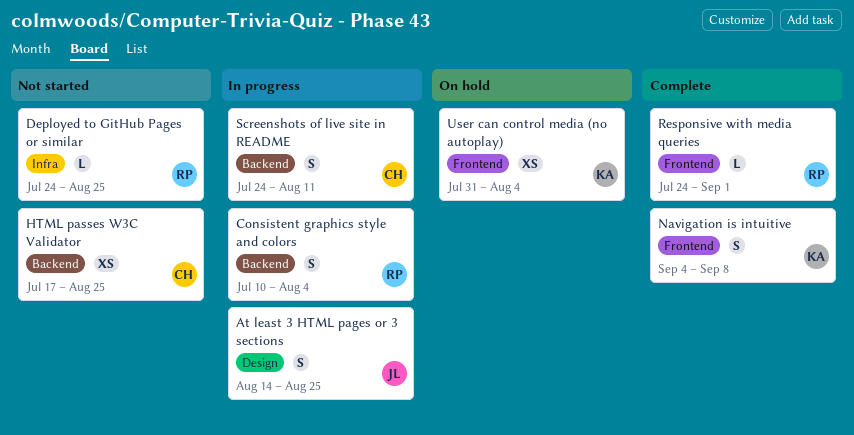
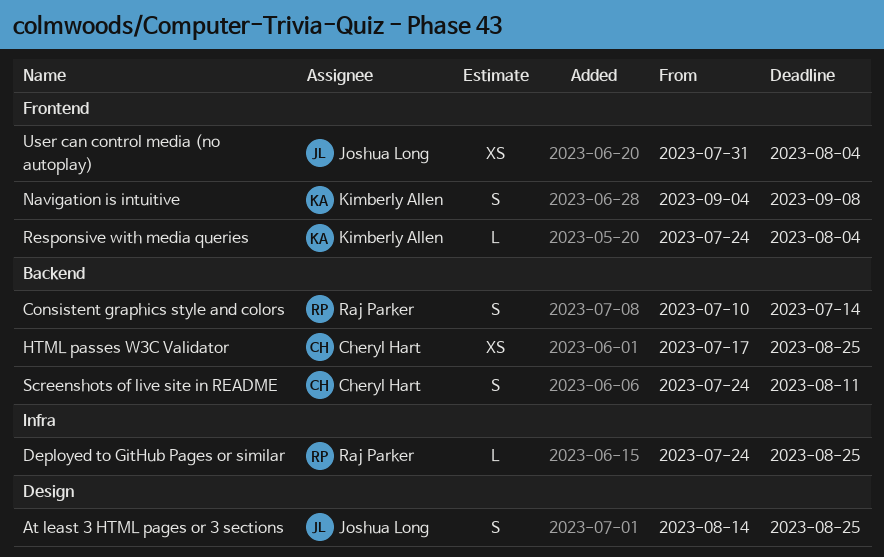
Consistent graphics style and colors, due: Aug 4 -> Jul 14
Responsive with media queries, owner: Raj Parker -> Kimberly Allen
Responsive with media queries, due: Sep 1 -> Aug 4
User can control media (no autoplay), owner: Kimberly Allen -> Joshua Long

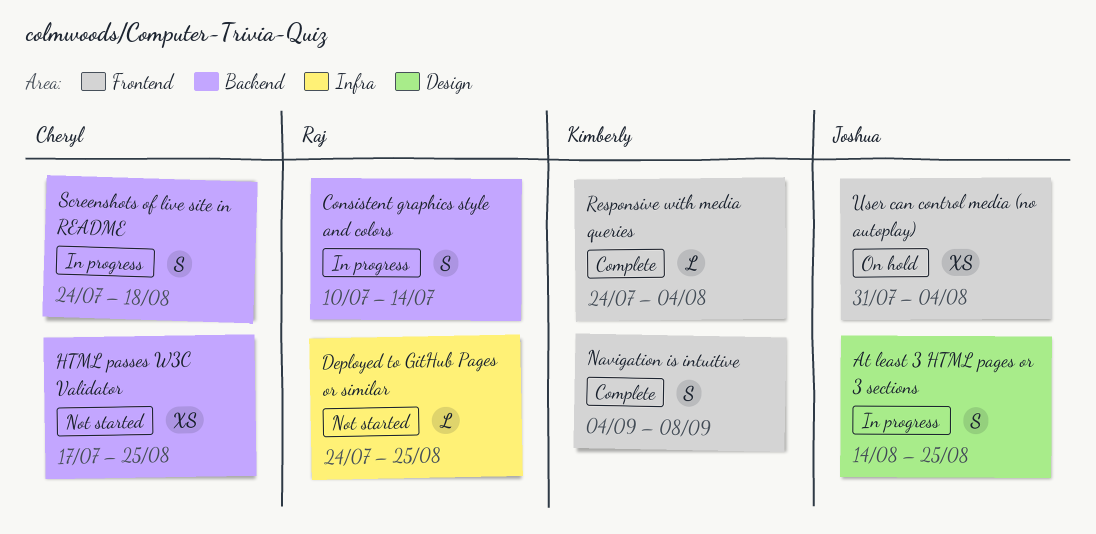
Screenshots of live site in README, due: Aug 11 -> Aug 18

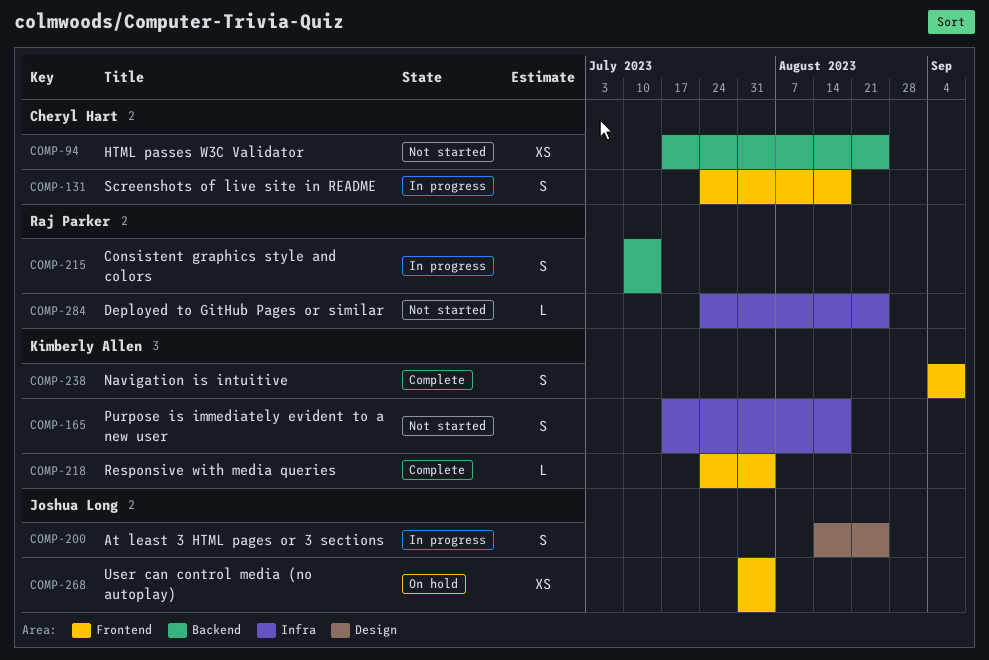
Purpose is immediately evident to a new user: none -> present
Screenshots of live site in README, label: Backend -> Frontend

